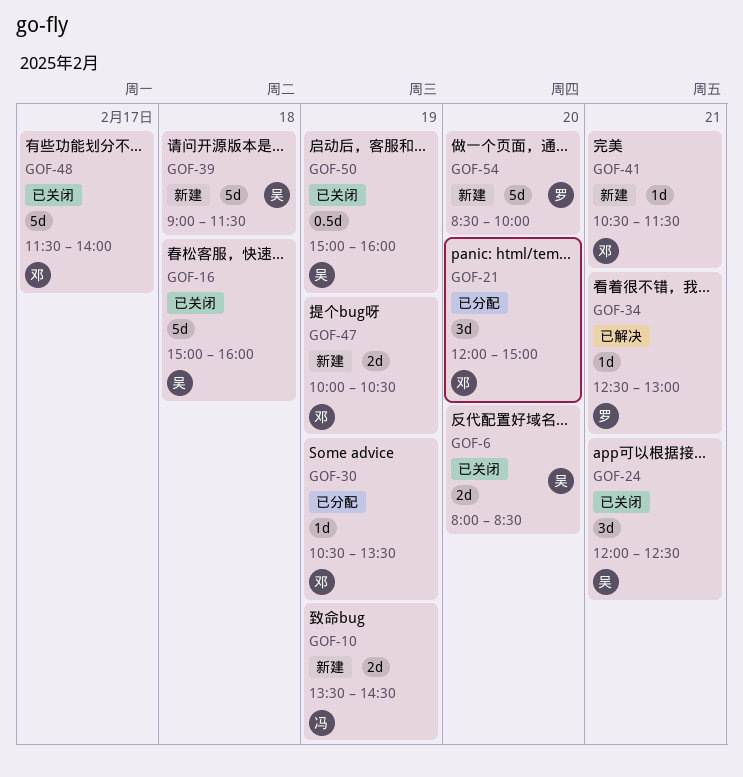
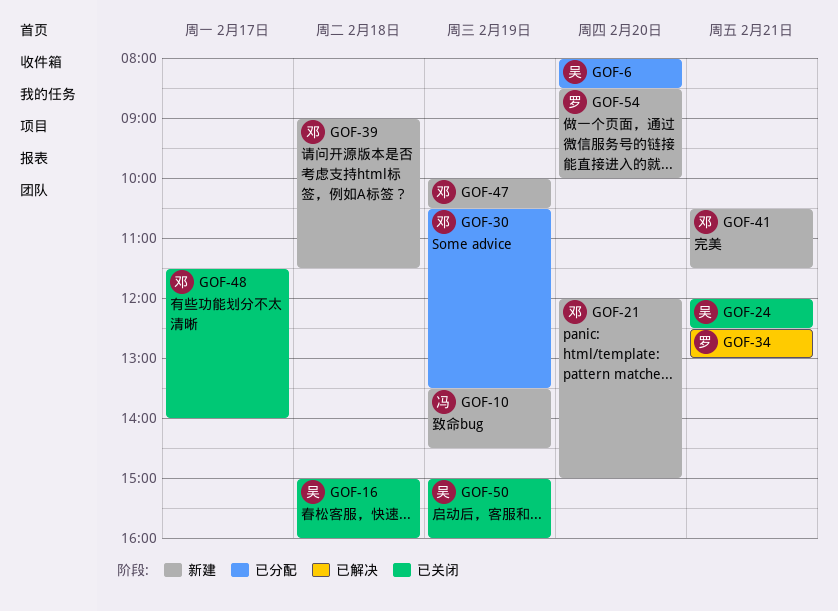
GOF-6, status: 已关闭 -> 已分配
GOF-21, status: 已分配 -> 新建
GOF-39, owner: 吴 -> 邓

